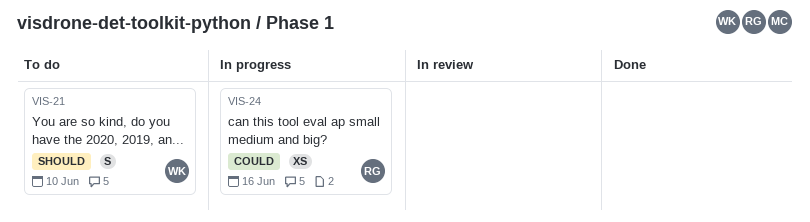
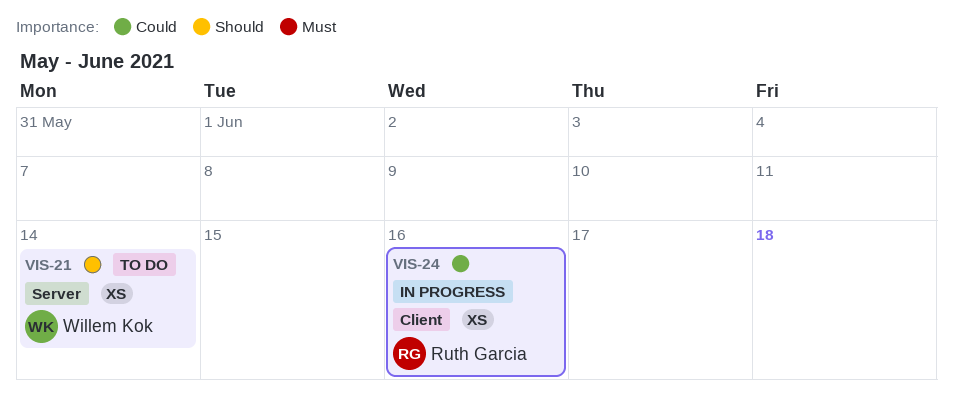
VIS-21, estimate: S -> XS
VIS-21, due: Jun 10 -> Jun 14

